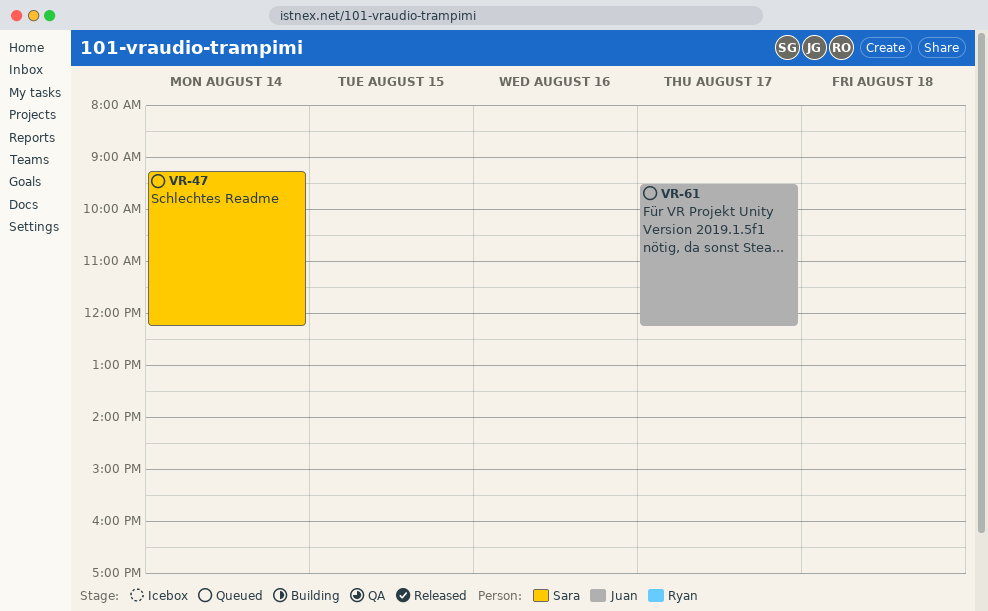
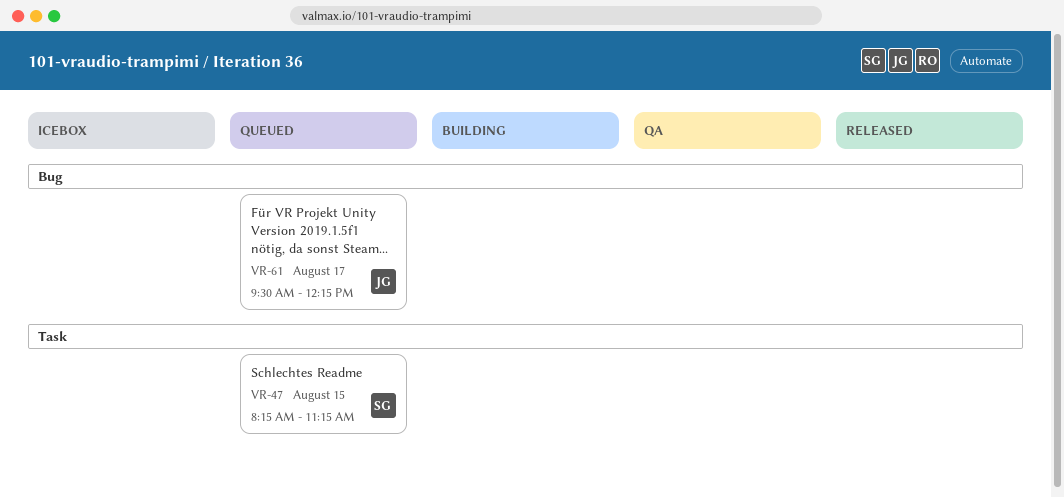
VR-47, day: Aug 14 -> Aug 15
VR-47, begins: 09:15 -> 08:15
VR-47, ends: 12:15 -> 11:15

